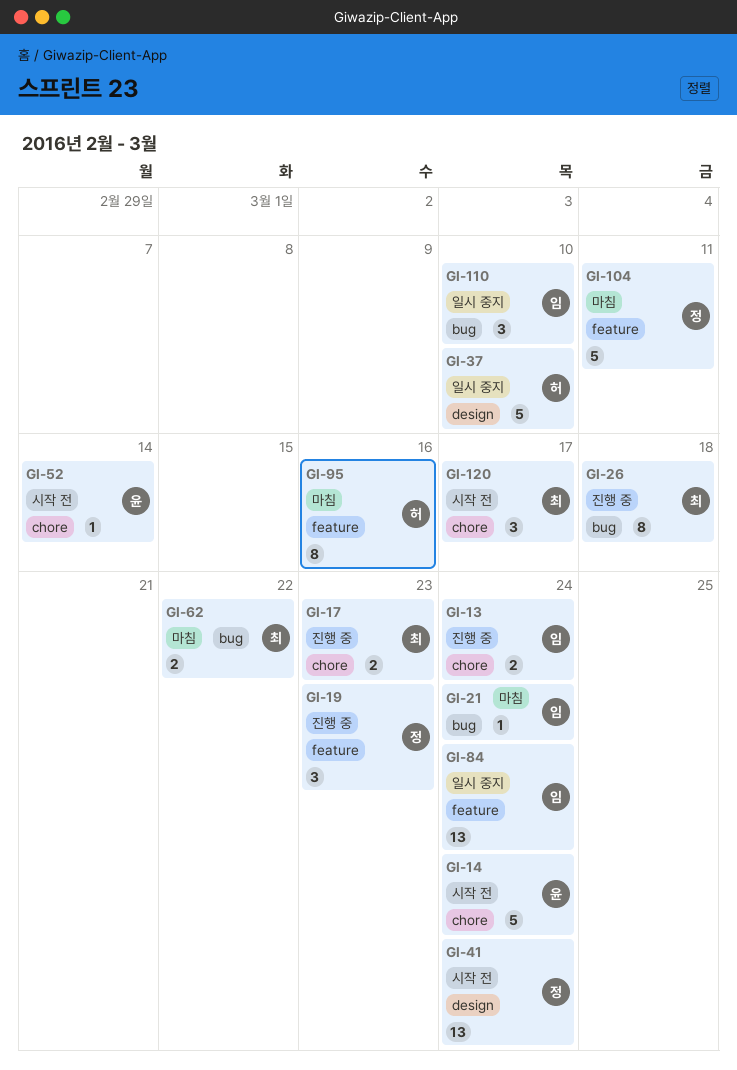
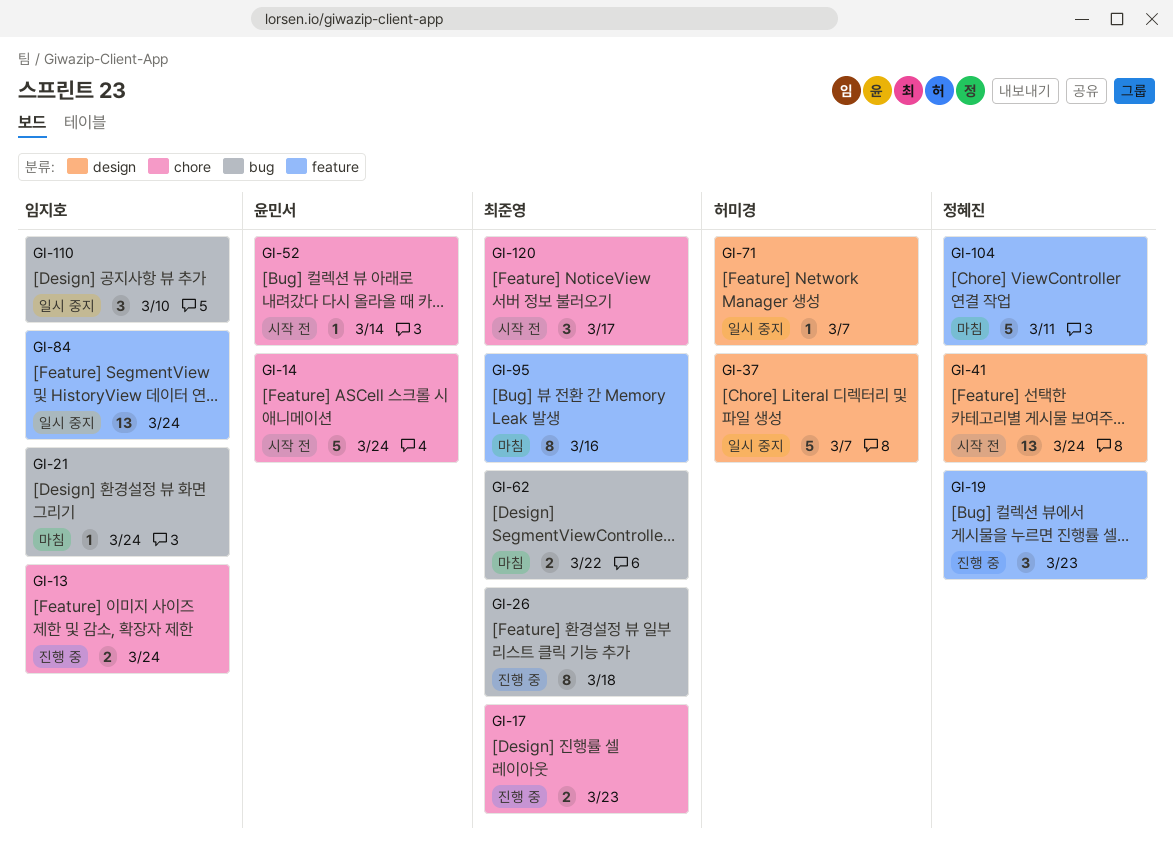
GI-37, due: Mar 10 -> Mar 7
GI-71: none -> present
GI-95, owner: 허미경 -> 최준영

